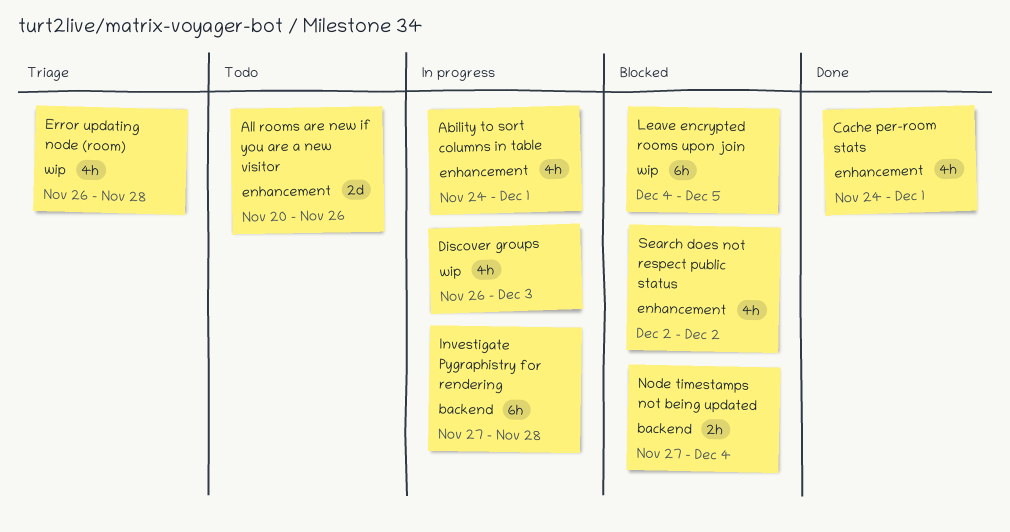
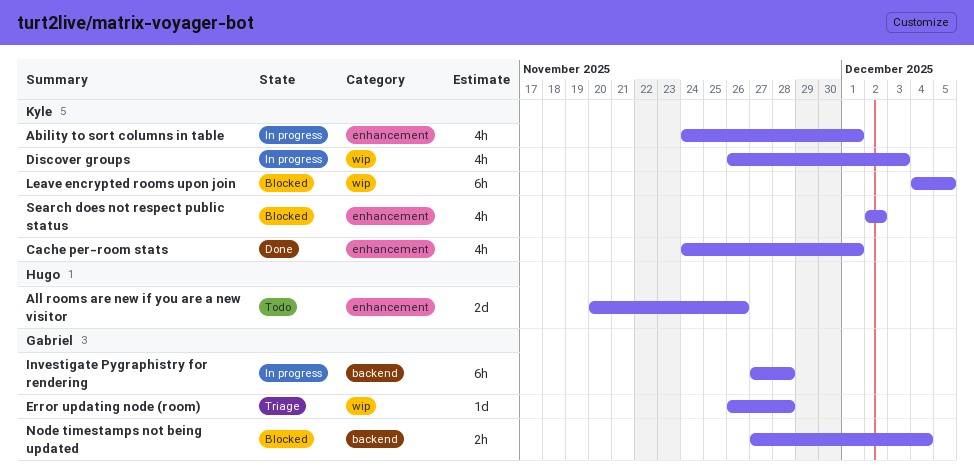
Error updating node (room), estimate: 4h -> 1d

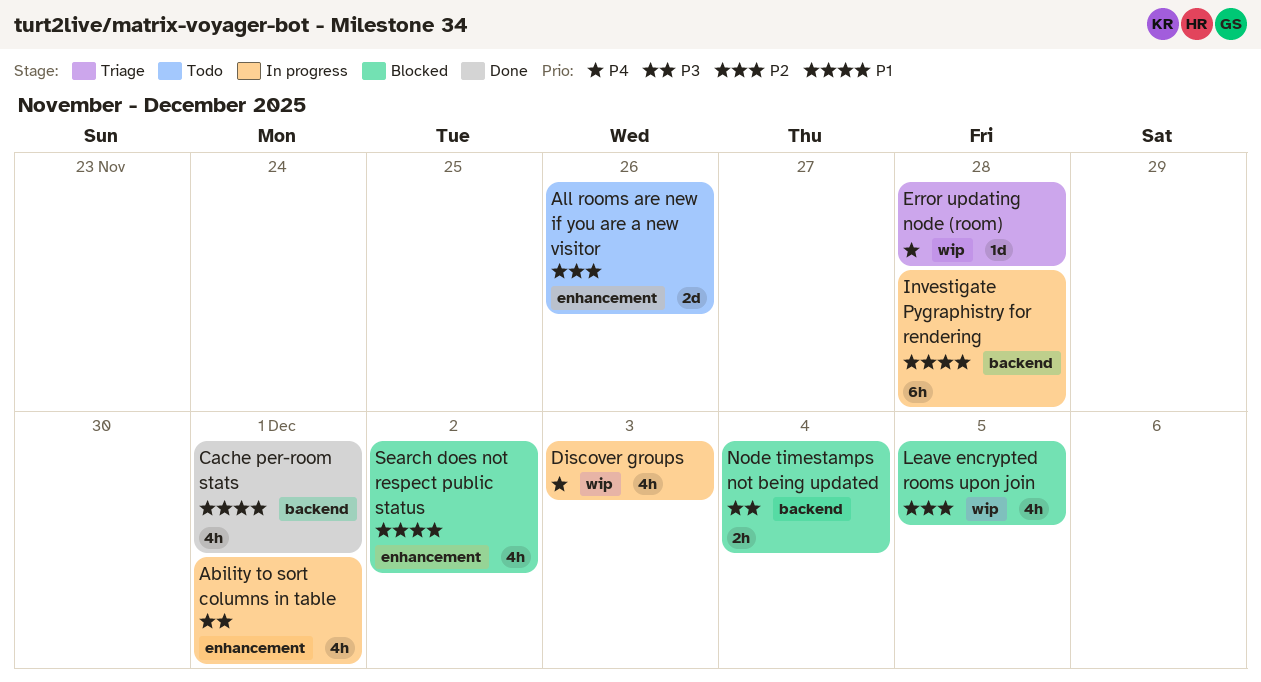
Cache per-room stats, label: enhancement -> backend
Leave encrypted rooms upon join, estimate: 6h -> 4h

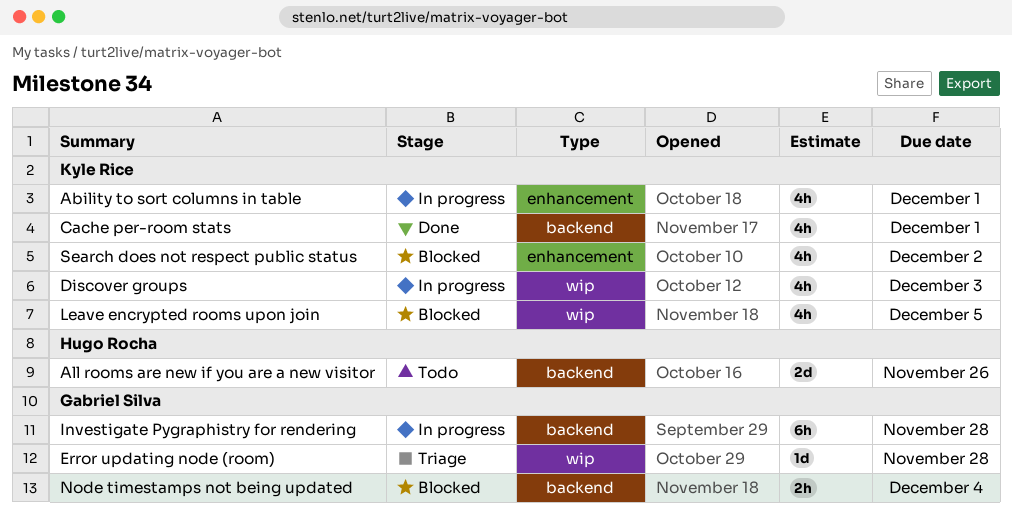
All rooms are new if you are a new visitor, label: enhancement -> backend

